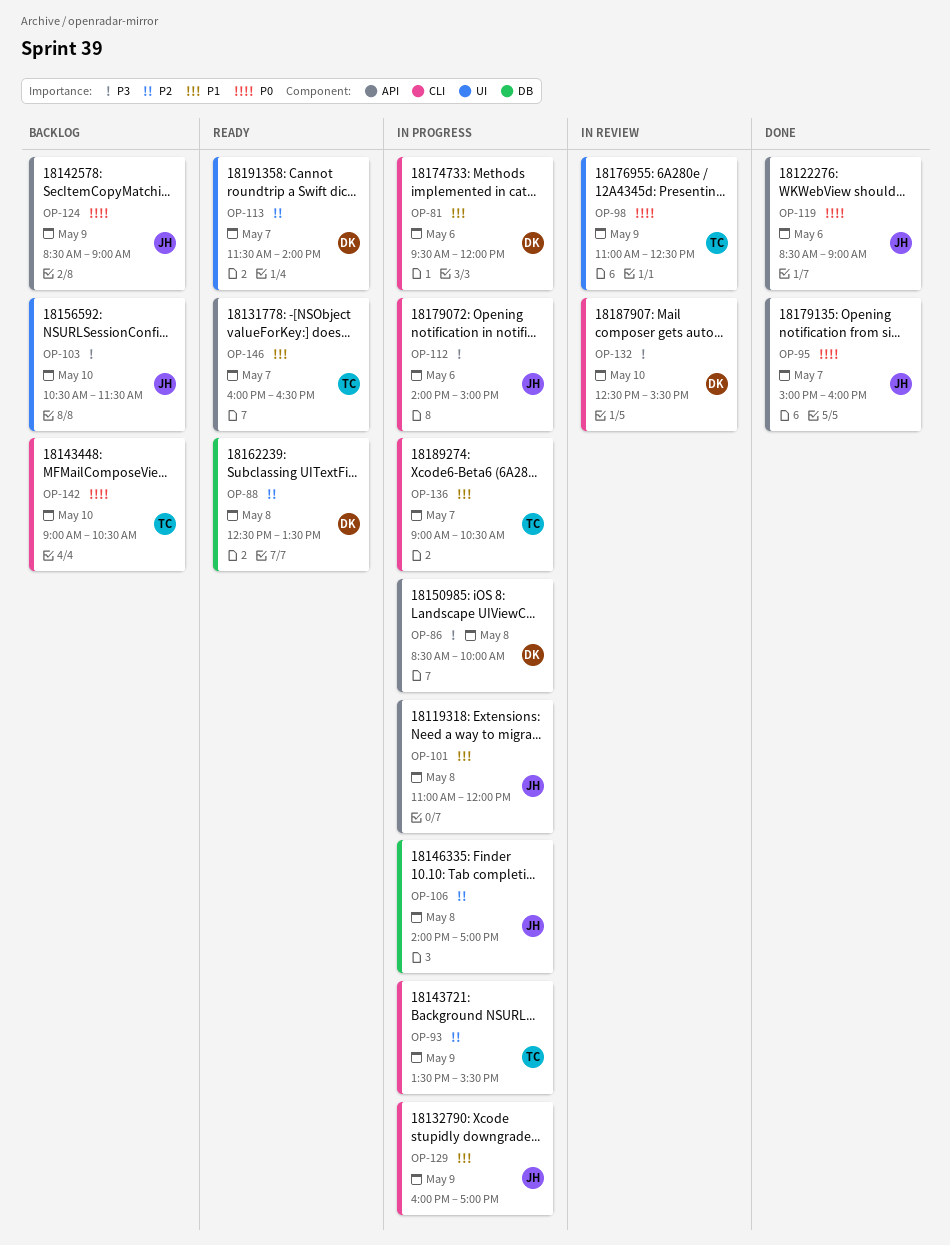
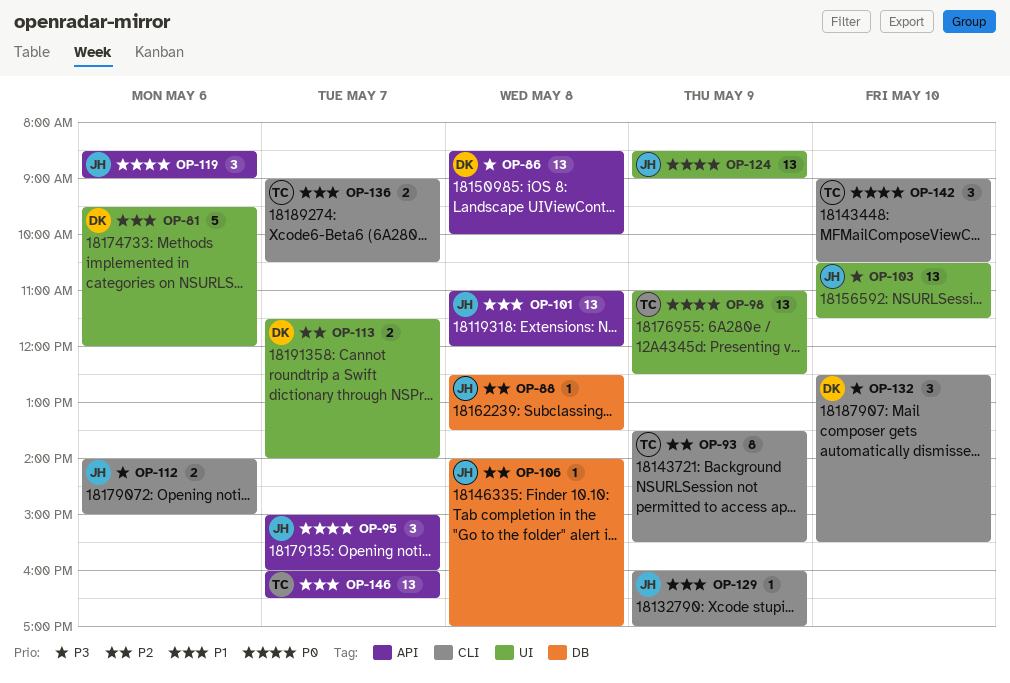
OP-81, label: CLI -> UI
OP-88, owner: DK -> JH
OP-124, label: API -> UI

